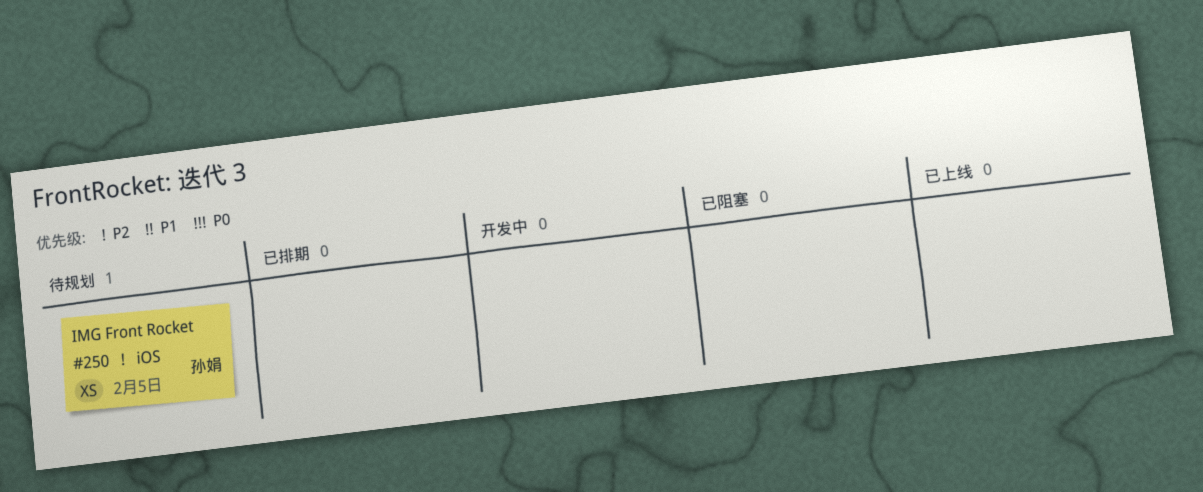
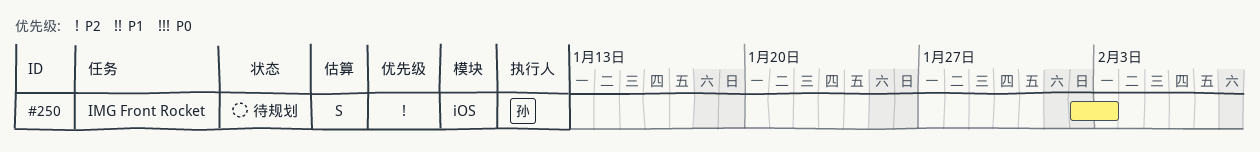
#250, estimate: XS -> S
#250, due: Feb 5 -> Feb 3

